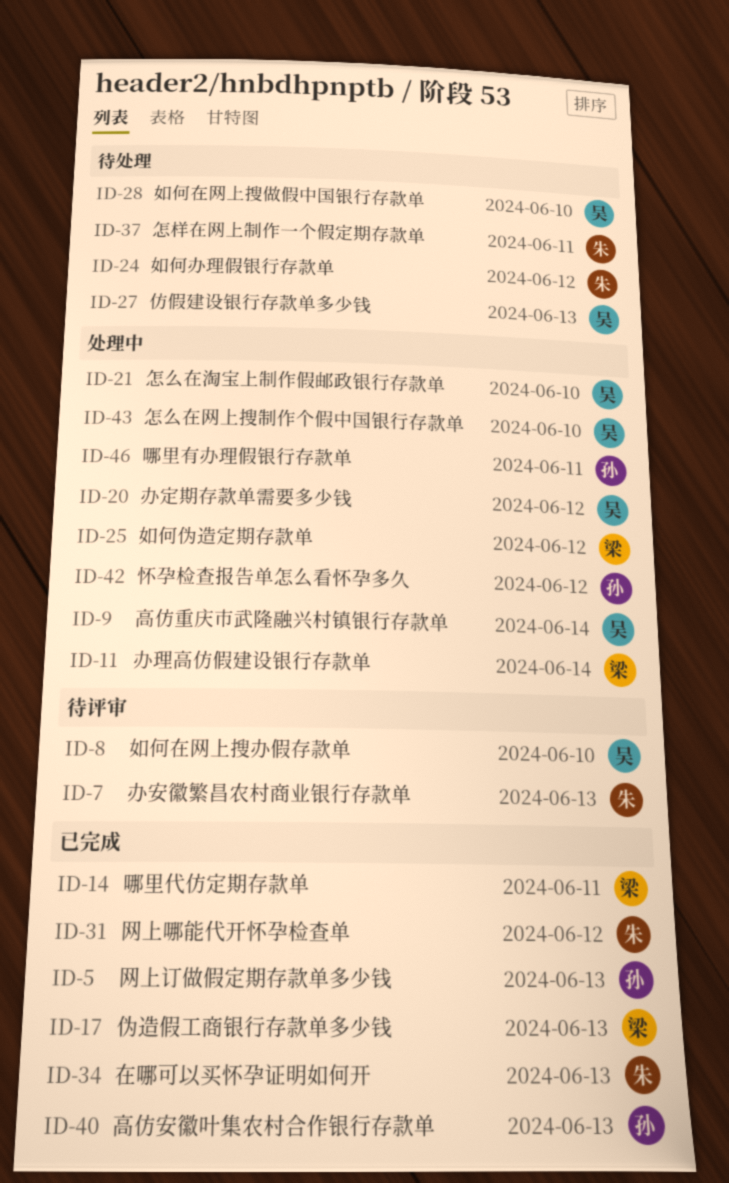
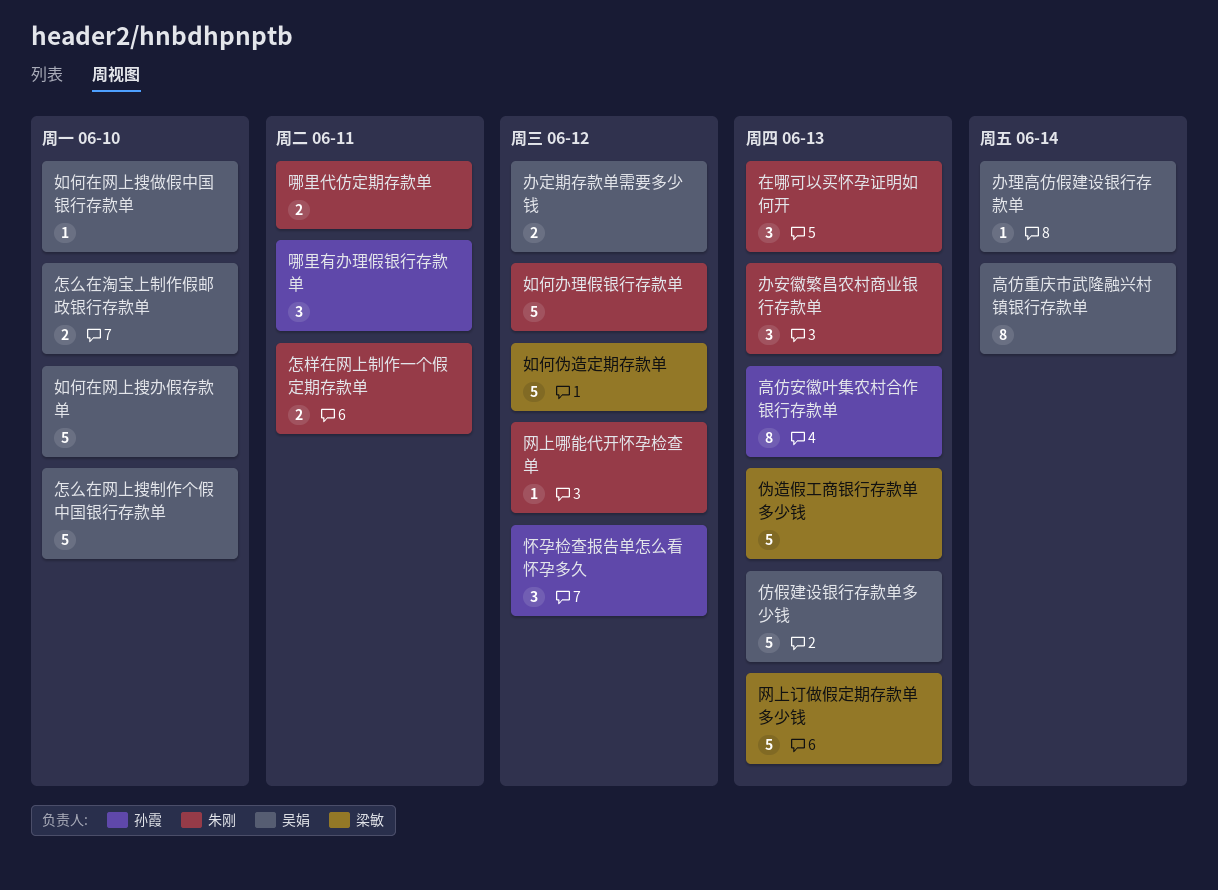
办理高仿假建设银行存款单, owner: 梁敏 -> 吴娟
哪里代仿定期存款单, owner: 梁敏 -> 朱刚
网上订做假定期存款单多少钱, owner: 孙霞 -> 梁敏

